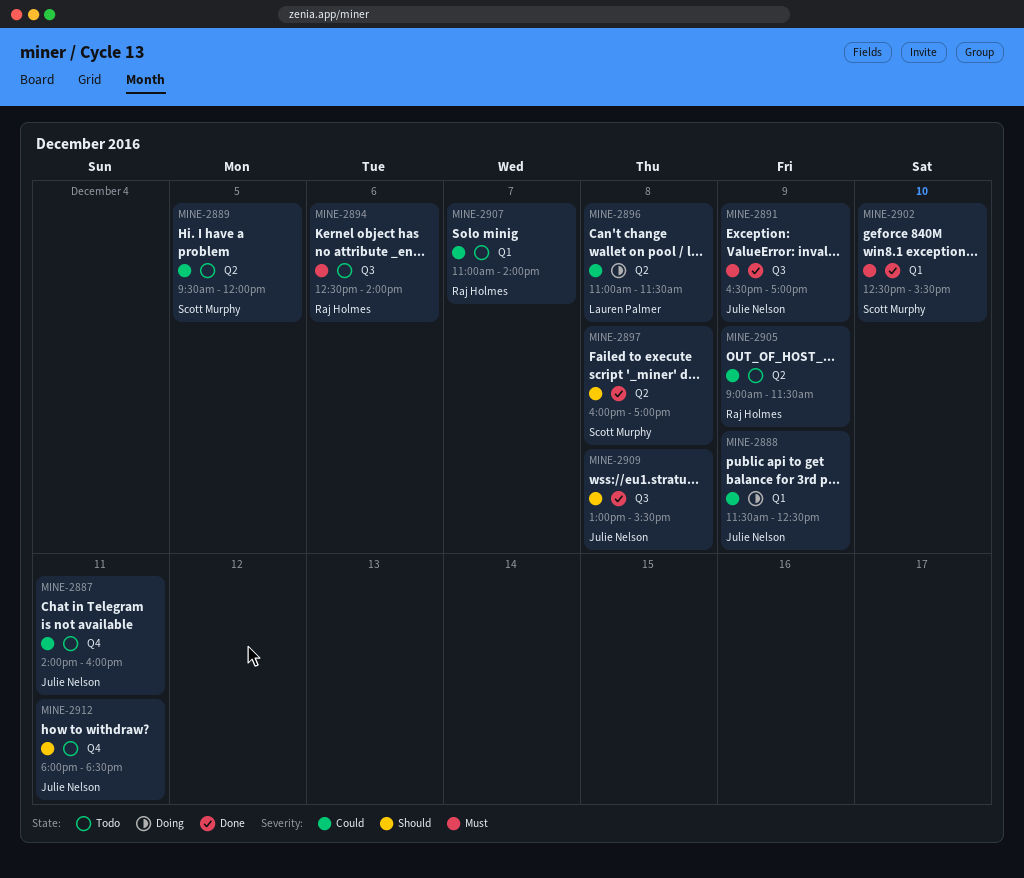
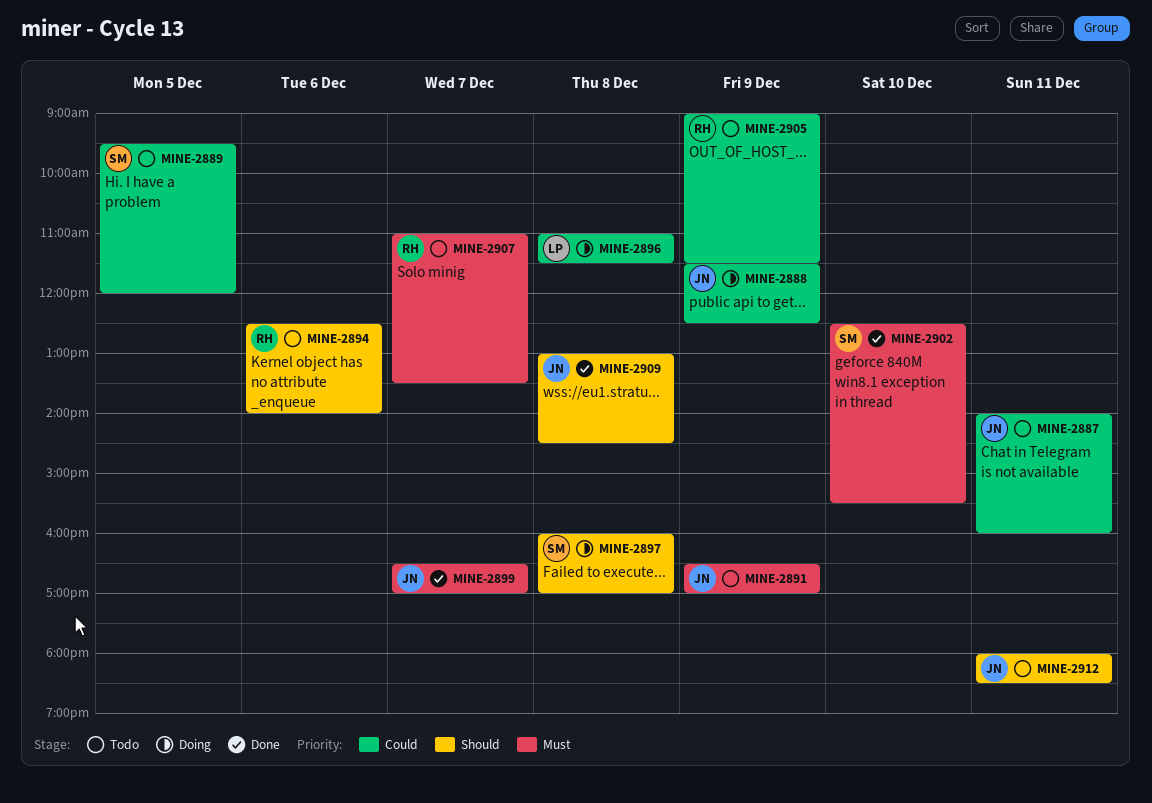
MINE-2891, status: Done -> Todo
MINE-2894, priority: Must -> Should
MINE-2897, status: Done -> Doing
MINE-2899: none -> present
MINE-2907, priority: Could -> Must
MINE-2907, ends: 14:00 -> 13:30
MINE-2909, ends: 15:30 -> 14:30

